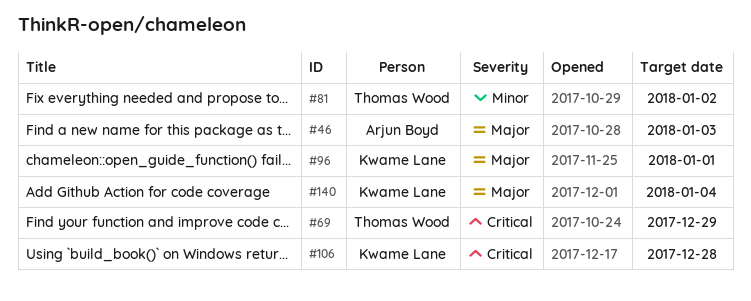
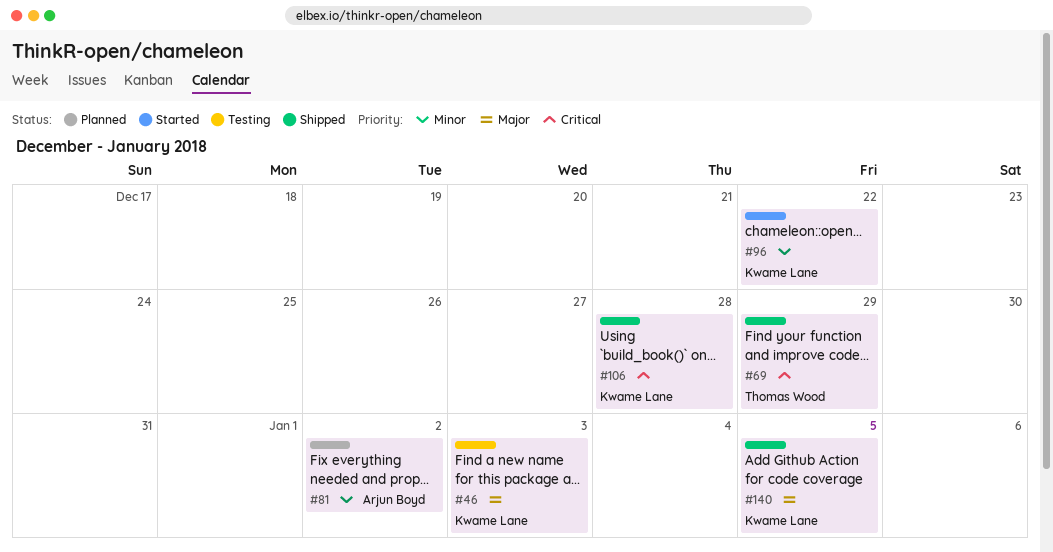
#46, owner: Arjun Boyd -> Kwame Lane
#81, owner: Thomas Wood -> Arjun Boyd
#96, priority: Major -> Minor
#96, due: Jan 1 -> Dec 22
#140, due: Jan 4 -> Jan 5

